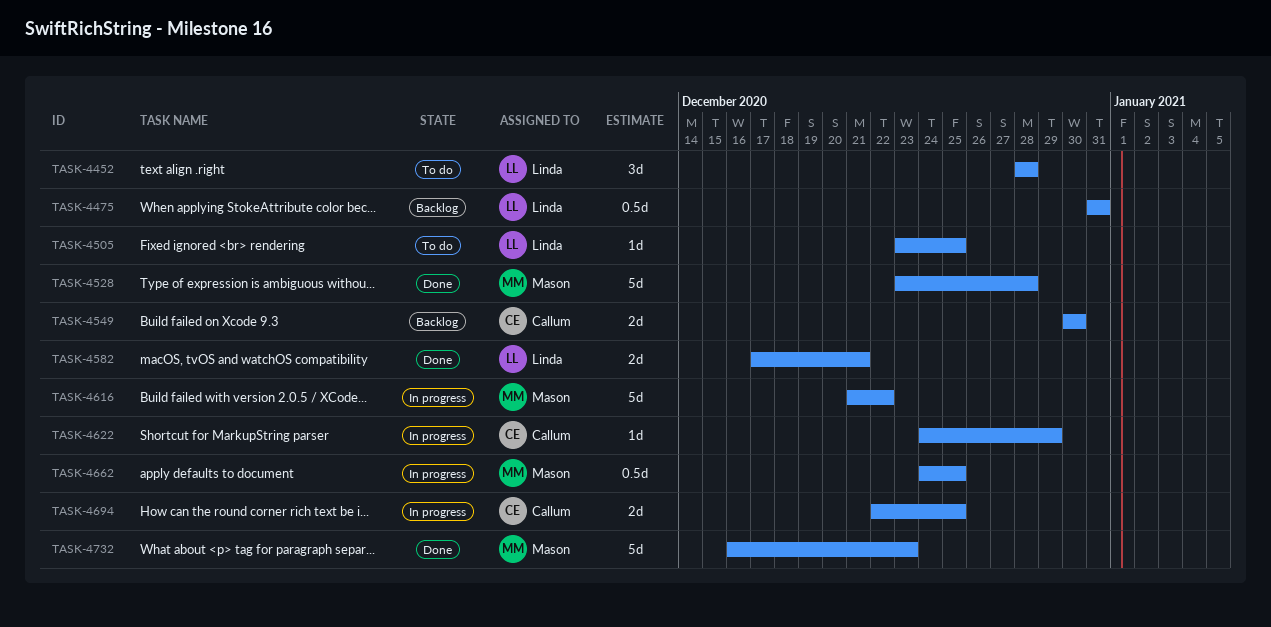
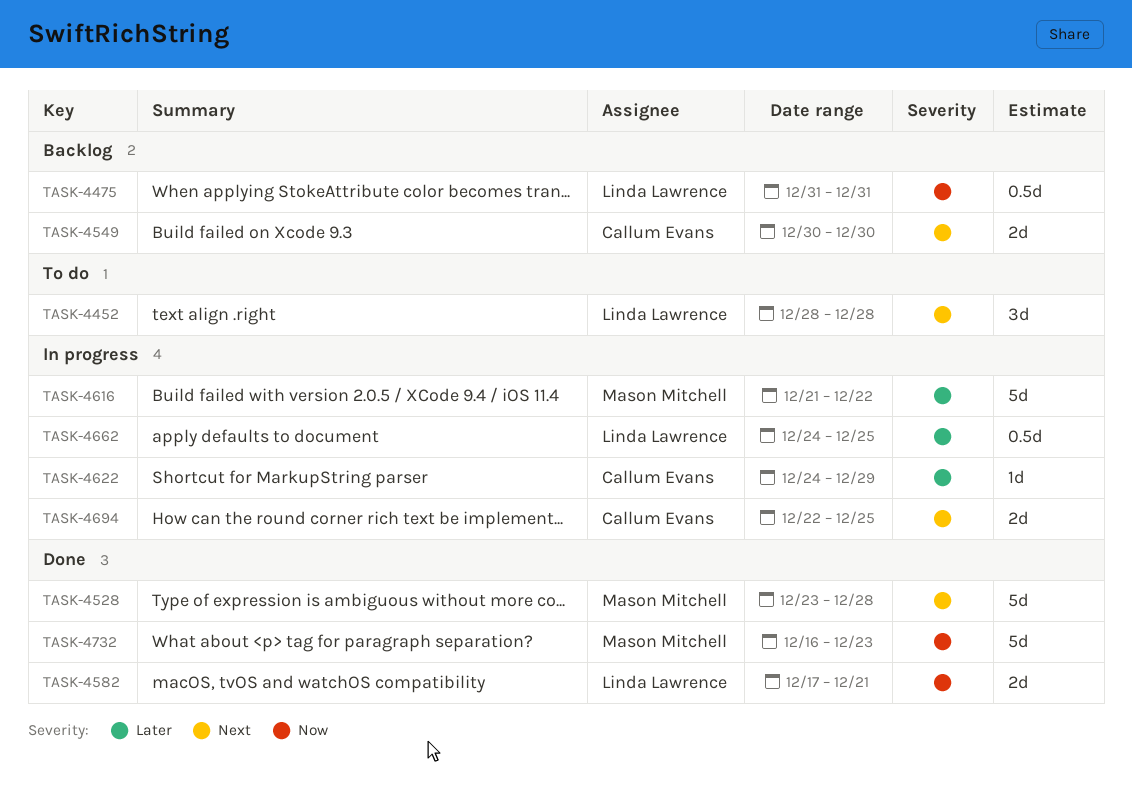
TASK-4505: present -> none
TASK-4662, owner: Mason Mitchell -> Linda Lawrence

